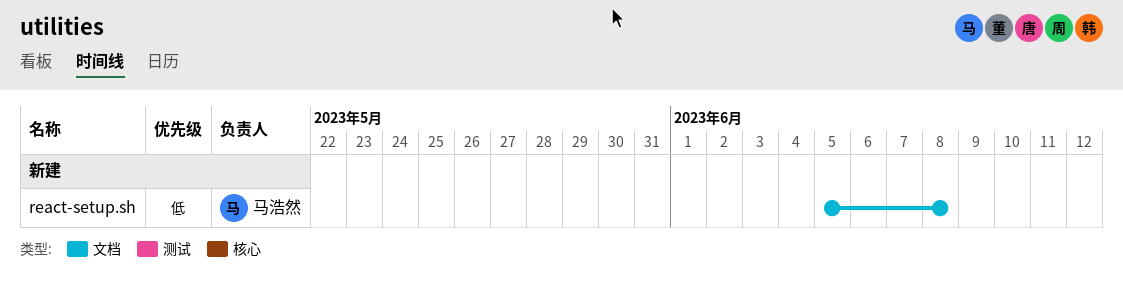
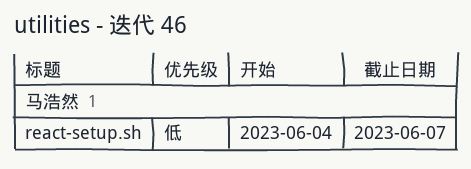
react-setup.sh, start: Jun 5 -> Jun 4
react-setup.sh, due: Jun 8 -> Jun 7

